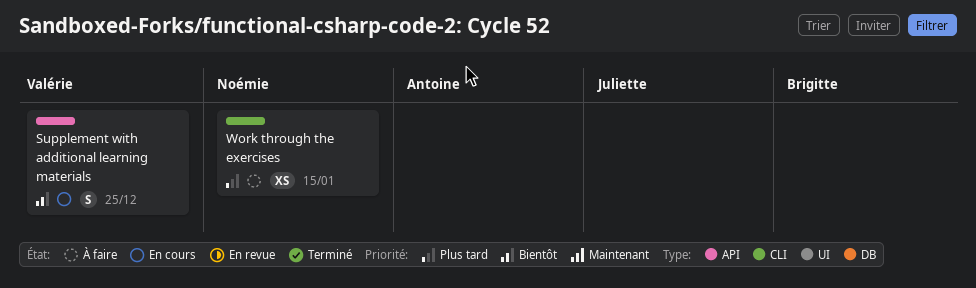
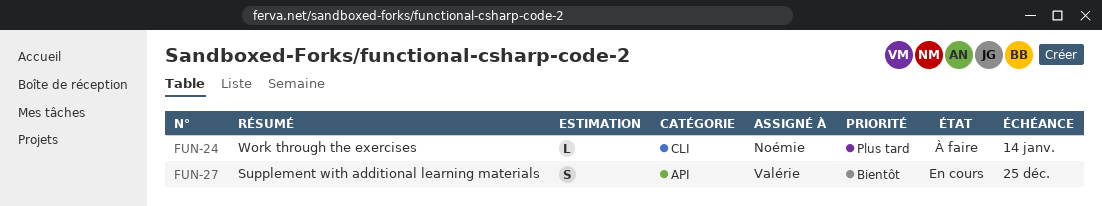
Work through the exercises, estimate: XS -> L
Work through the exercises, due: Jan 15 -> Jan 14

